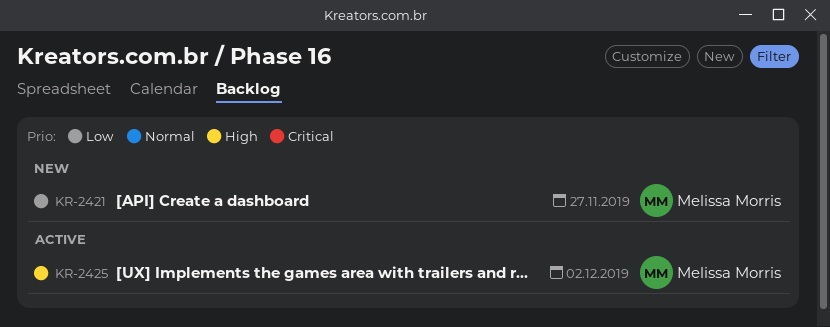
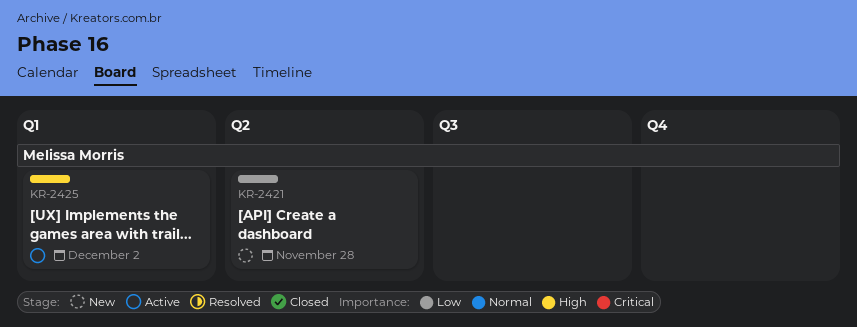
KR-2421, due: Nov 27 -> Nov 28

